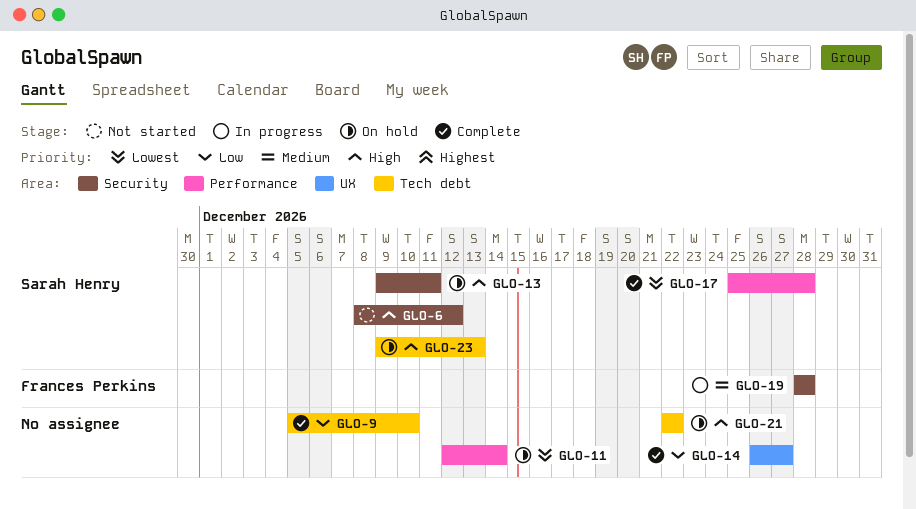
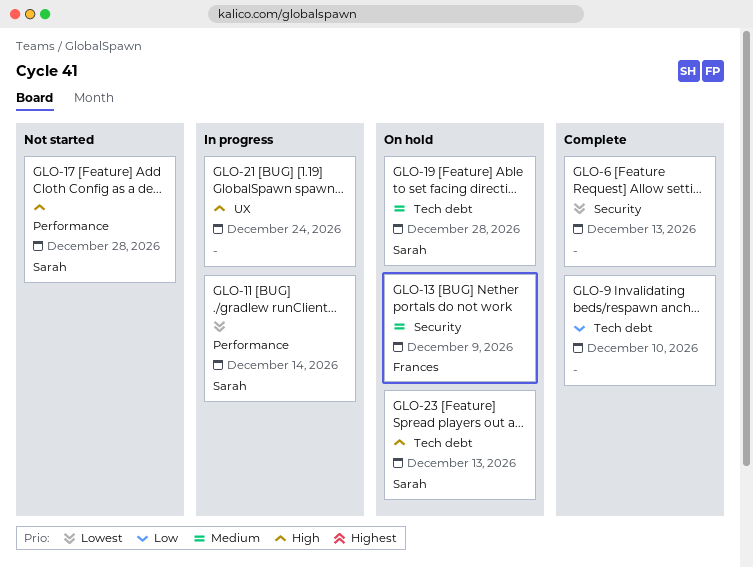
GLO-6, status: Not started -> Complete
GLO-6, owner: Sarah Henry -> none
GLO-6, priority: High -> Lowest
GLO-6, due: Dec 12 -> Dec 13
GLO-11, status: On hold -> In progress
GLO-11, owner: none -> Sarah Henry
GLO-13, owner: Sarah Henry -> Frances Perkins
GLO-13, priority: High -> Medium
GLO-13, due: Dec 11 -> Dec 9
GLO-14: present -> none
GLO-17, status: Complete -> Not started
GLO-17, priority: Lowest -> High
GLO-19, status: In progress -> On hold
GLO-19, owner: Frances Perkins -> Sarah Henry
GLO-19, label: Security -> Tech debt
GLO-21, status: On hold -> In progress
GLO-21, label: Tech debt -> UX
GLO-21, due: Dec 22 -> Dec 24

